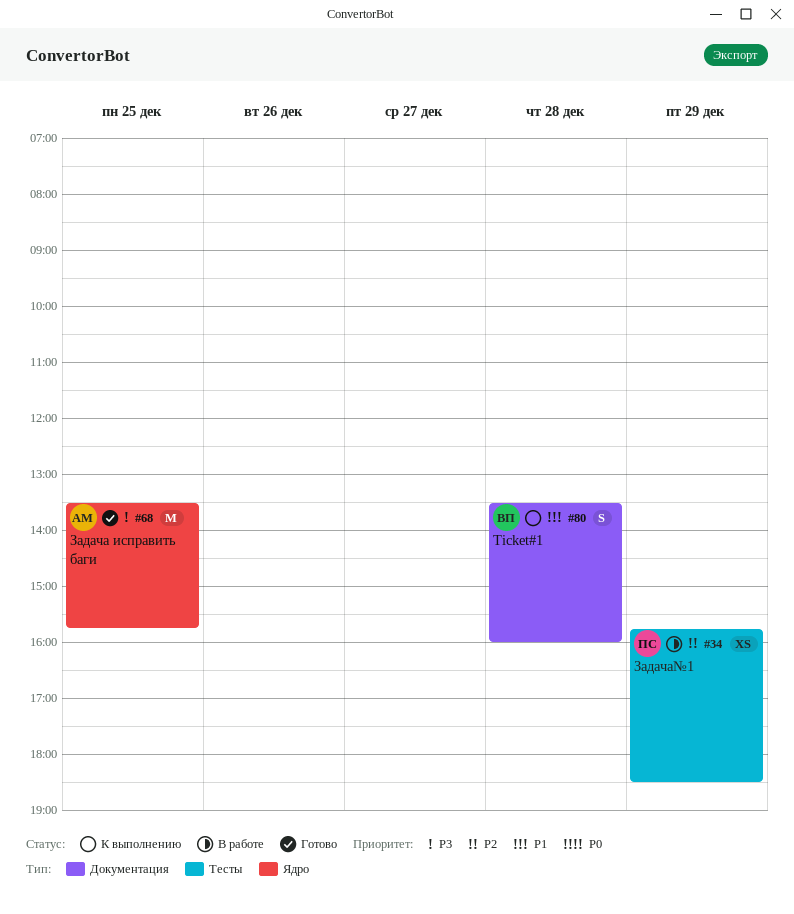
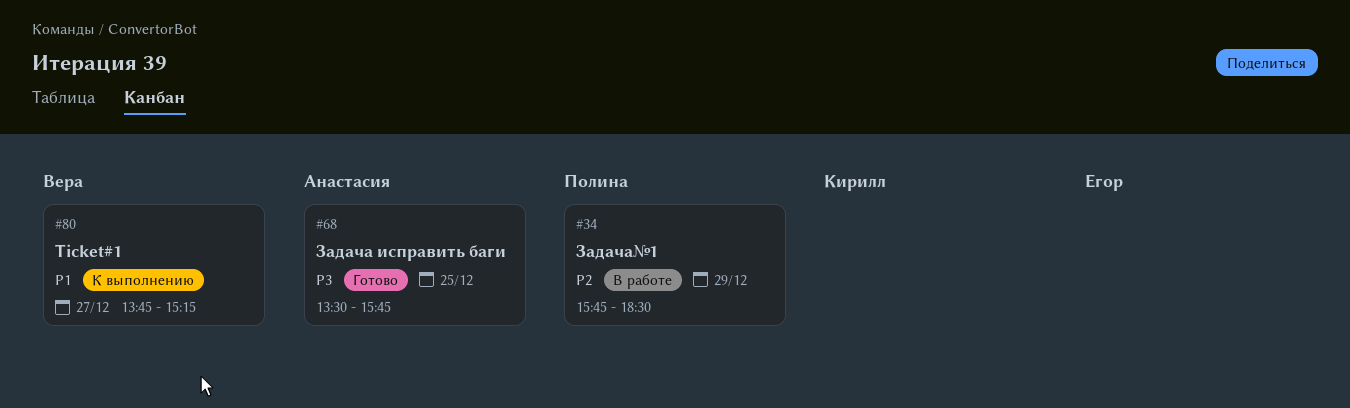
#80, day: Dec 28 -> Dec 27
#80, begins: 13:30 -> 13:45
#80, ends: 16:00 -> 15:15

